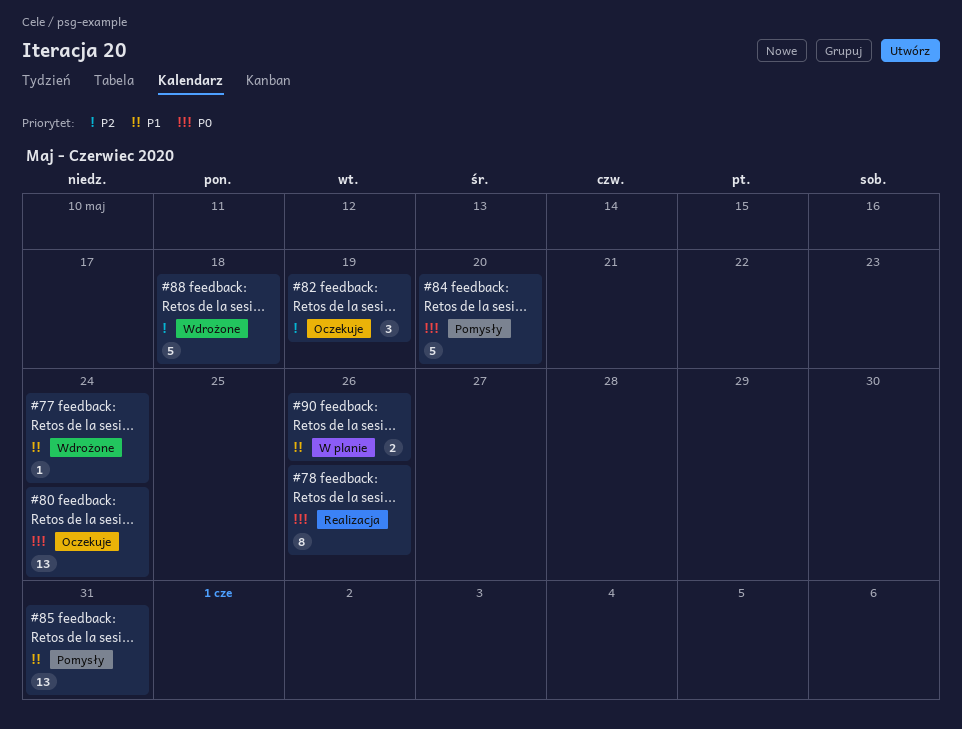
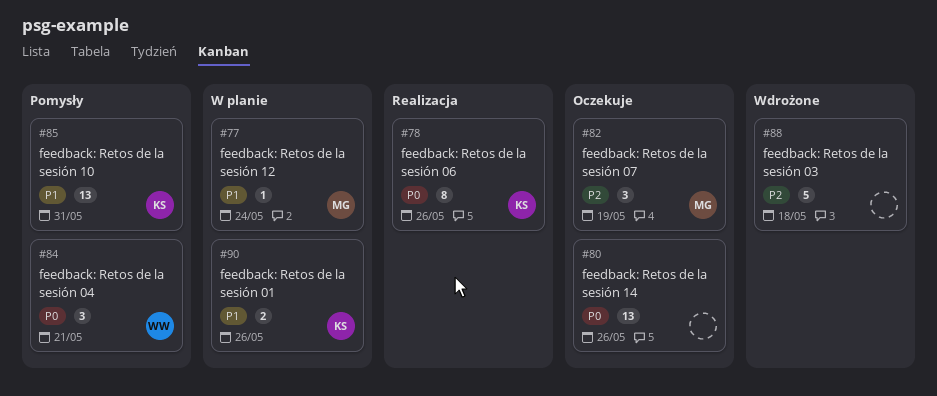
#77, status: Wdrożone -> W planie
#80, due: May 24 -> May 26
#84, estimate: 5 -> 3
#84, due: May 20 -> May 21

